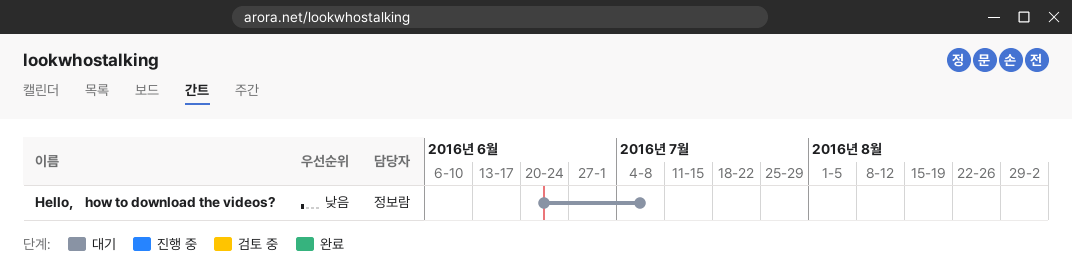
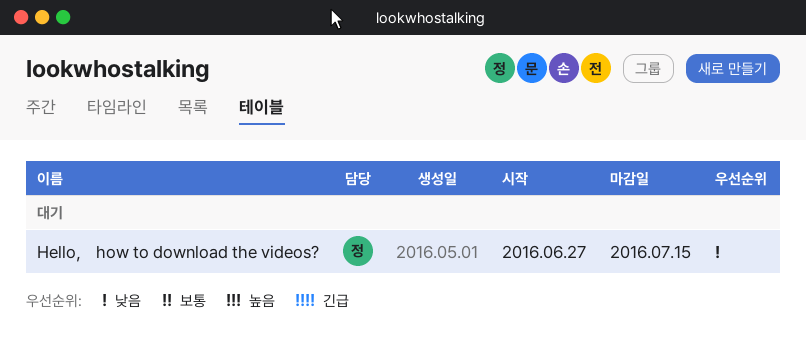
Hello， how to download the videos?, start: Jun 20 -> Jun 27
Hello， how to download the videos?, due: Jul 8 -> Jul 15

